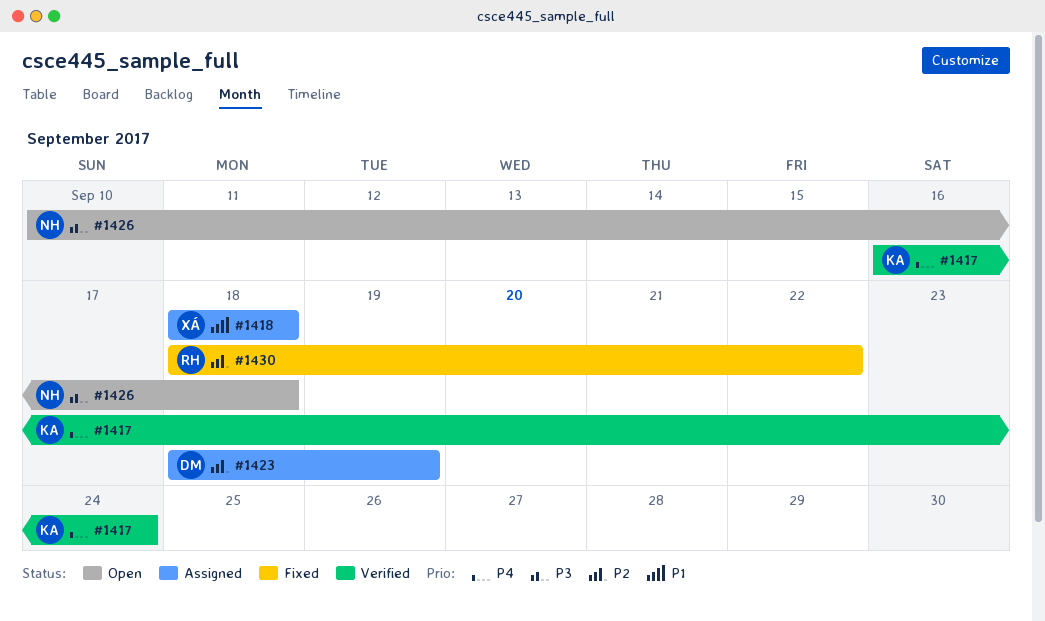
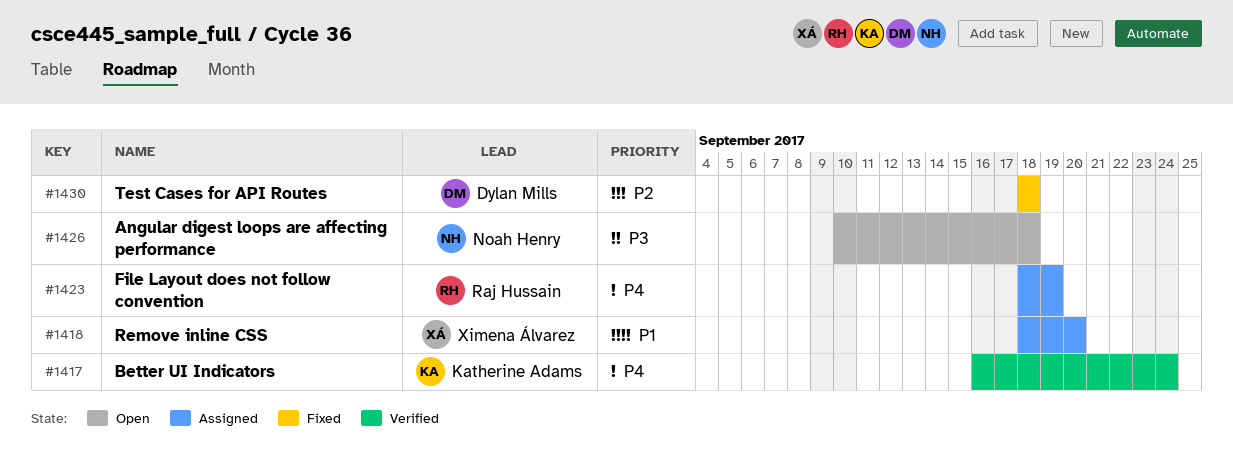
#1418, due: Sep 18 -> Sep 20
#1423, owner: Dylan Mills -> Raj Hussain
#1423, priority: P2 -> P4
#1430, owner: Raj Hussain -> Dylan Mills
#1430, due: Sep 22 -> Sep 18

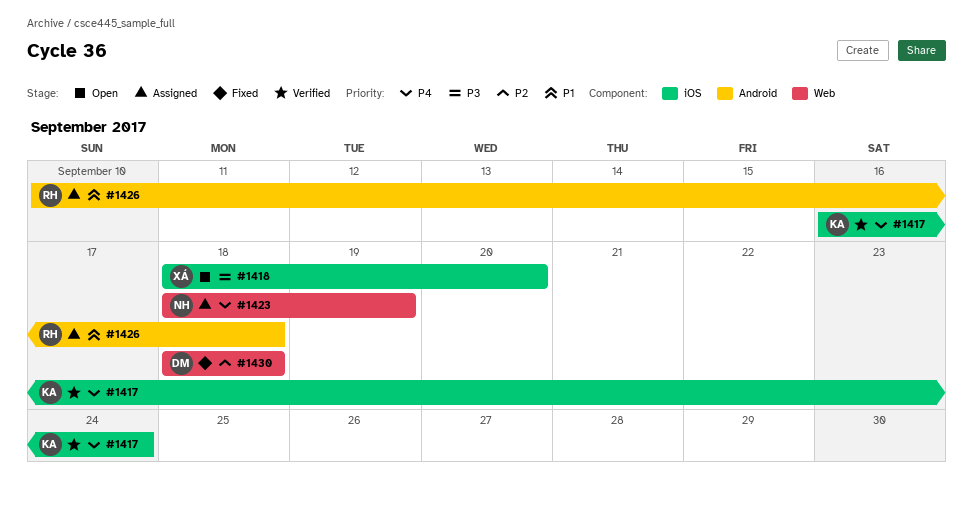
#1418, status: Assigned -> Open
#1418, priority: P1 -> P3
#1423, owner: Raj Hussain -> Noah Henry
#1426, status: Open -> Assigned
#1426, owner: Noah Henry -> Raj Hussain
#1426, priority: P3 -> P1

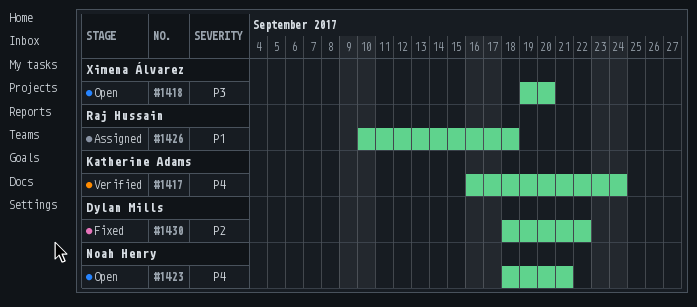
#1418, start: Sep 18 -> Sep 19
#1423, status: Assigned -> Open
#1423, due: Sep 19 -> Sep 21
#1430, due: Sep 18 -> Sep 22

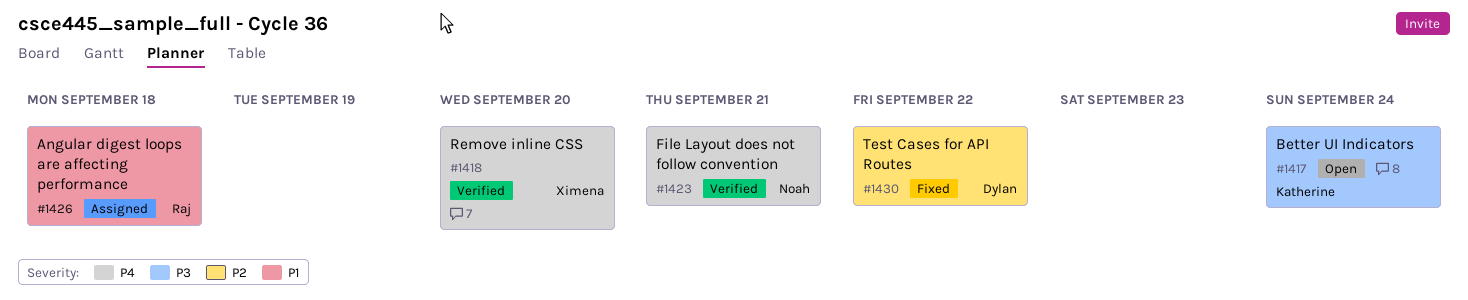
#1417, status: Verified -> Open
#1417, priority: P4 -> P3
#1418, status: Open -> Verified
#1418, priority: P3 -> P4
#1423, status: Open -> Verified

